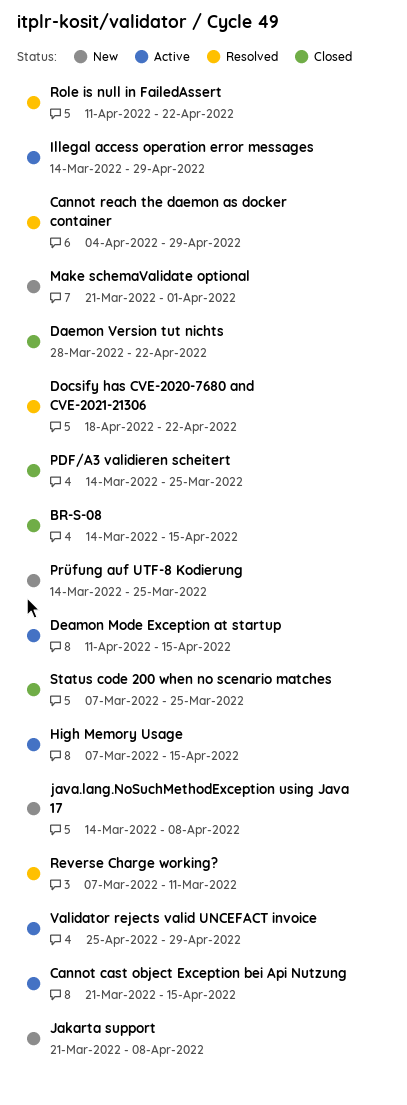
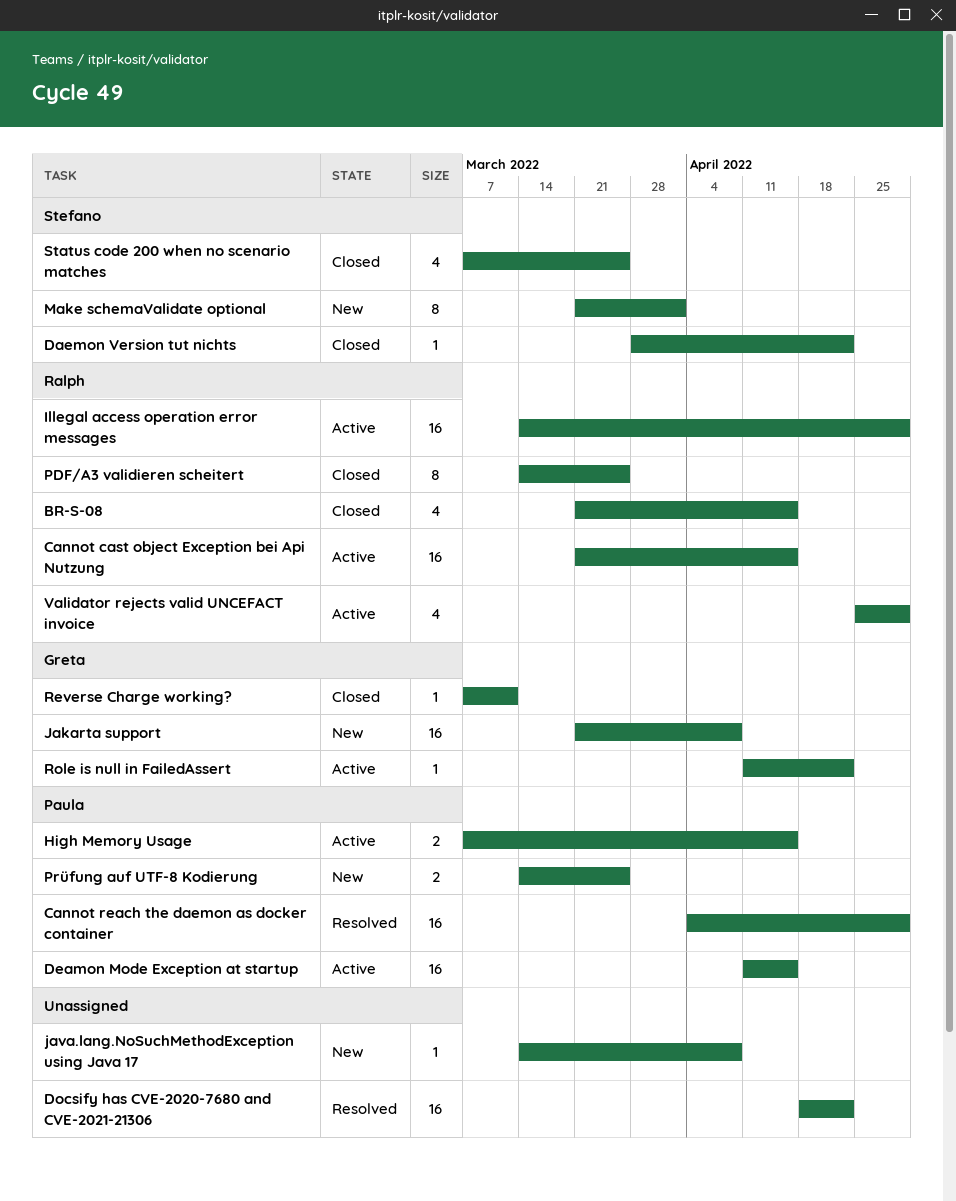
BR-S-08, start: Mar 14 -> Mar 21
Reverse Charge working?, status: Resolved -> Closed
Role is null in FailedAssert, status: Resolved -> Active

